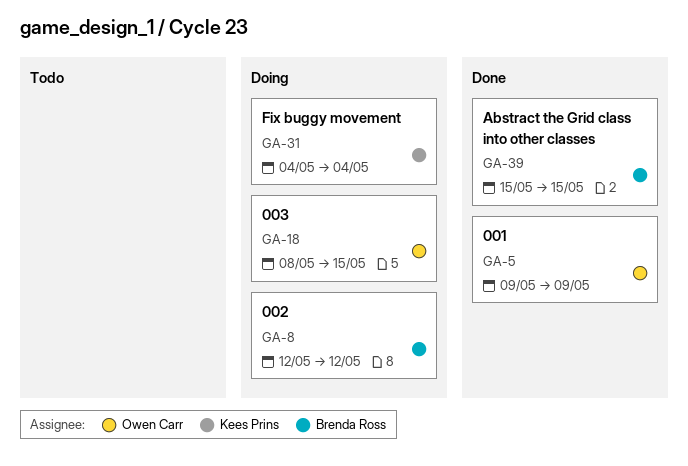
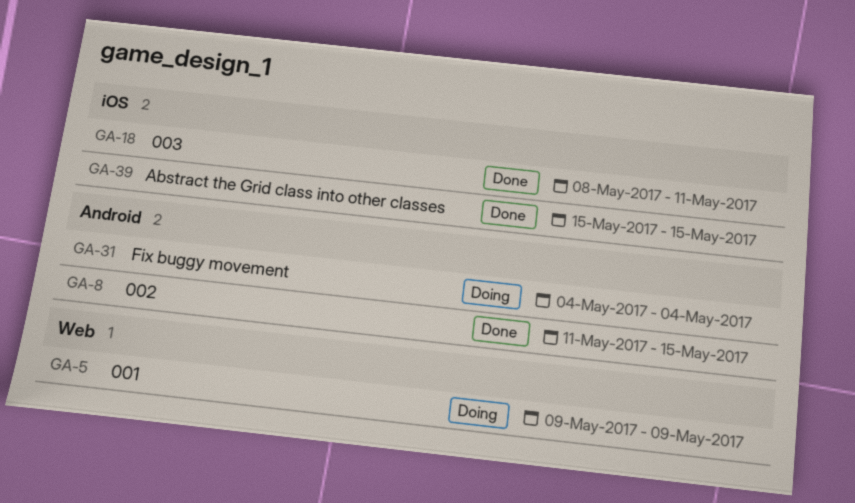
GA-5, status: Done -> Doing
GA-8, status: Doing -> Done
GA-8, start: May 12 -> May 11
GA-8, due: May 12 -> May 15
GA-18, status: Doing -> Done
GA-18, due: May 15 -> May 11

